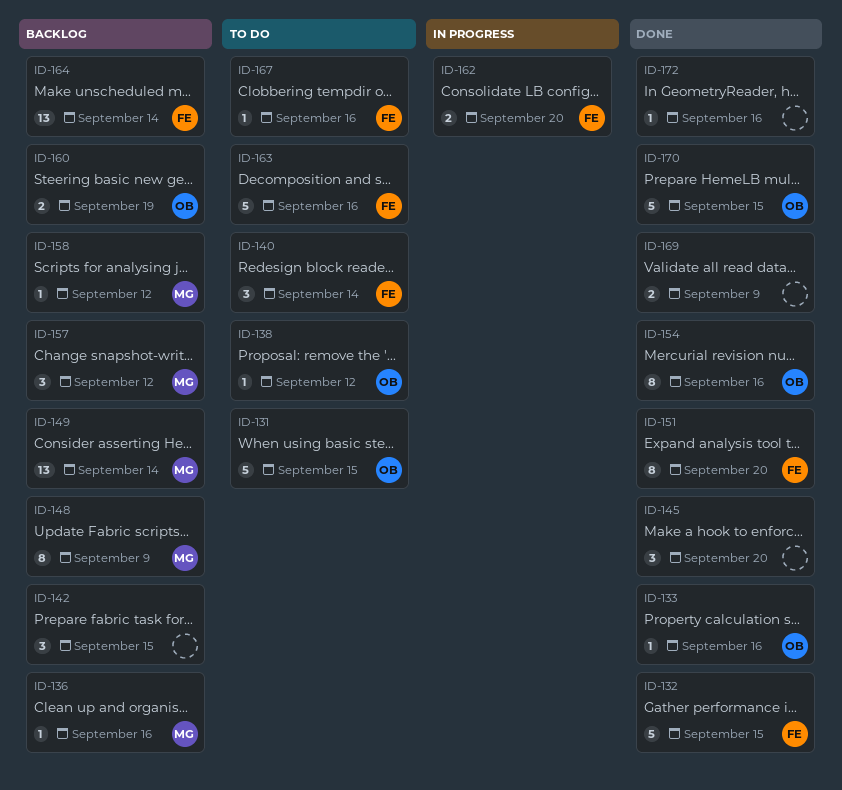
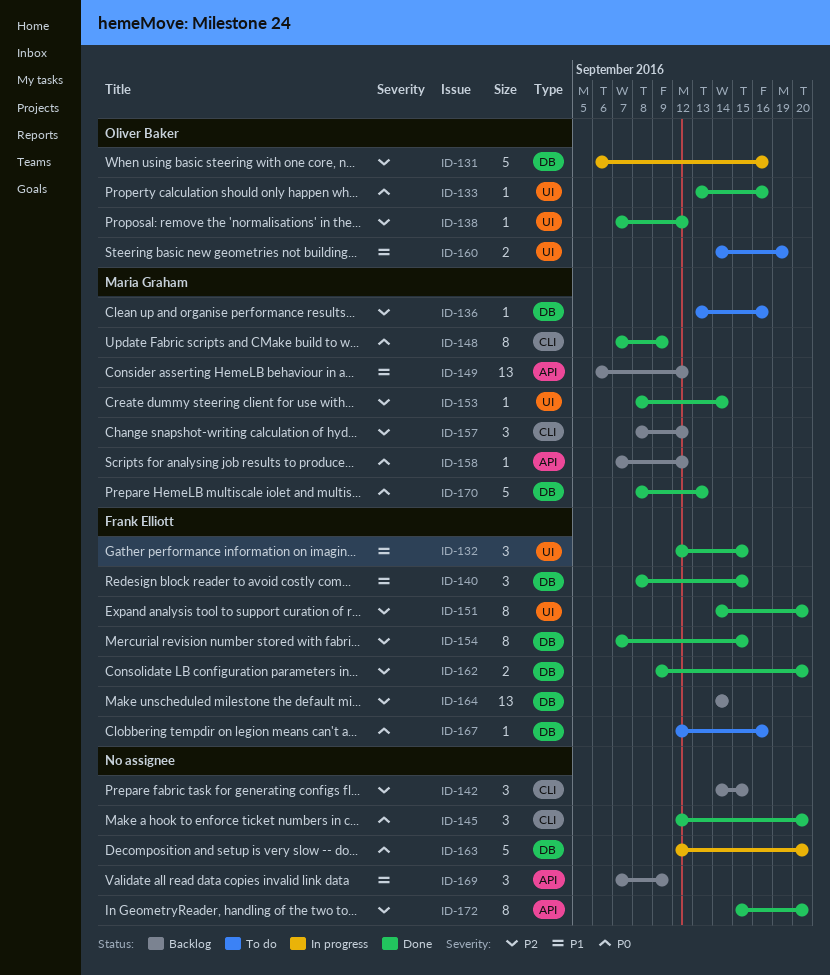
ID-131, status: To do -> In progress
ID-131, due: Sep 15 -> Sep 16
ID-132, estimate: 5 -> 3
ID-136, status: Backlog -> To do
ID-138, status: To do -> Done
ID-140, status: To do -> Done
ID-140, due: Sep 14 -> Sep 15
ID-148, status: Backlog -> Done
ID-149, due: Sep 14 -> Sep 12
ID-153: none -> present
ID-154, owner: Oliver Baker -> Frank Elliott
ID-154, due: Sep 16 -> Sep 15
ID-160, status: Backlog -> To do
ID-162, status: In progress -> Done
ID-163, status: To do -> In progress
ID-163, owner: Frank Elliott -> none
ID-163, due: Sep 16 -> Sep 20
ID-169, status: Done -> Backlog
ID-169, estimate: 2 -> 3
ID-170, owner: Oliver Baker -> Maria Graham
ID-170, due: Sep 15 -> Sep 13
ID-172, estimate: 1 -> 8
ID-172, due: Sep 16 -> Sep 20

